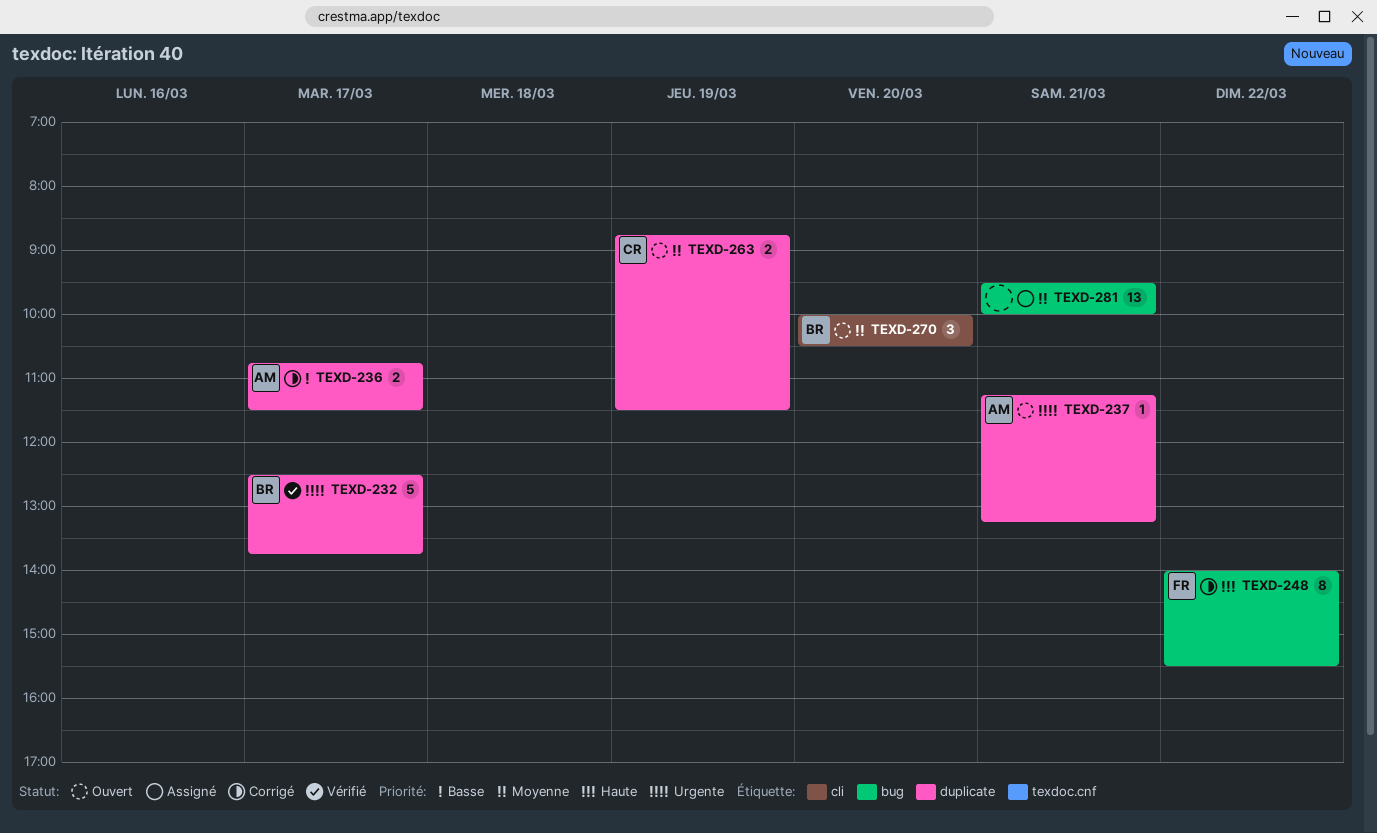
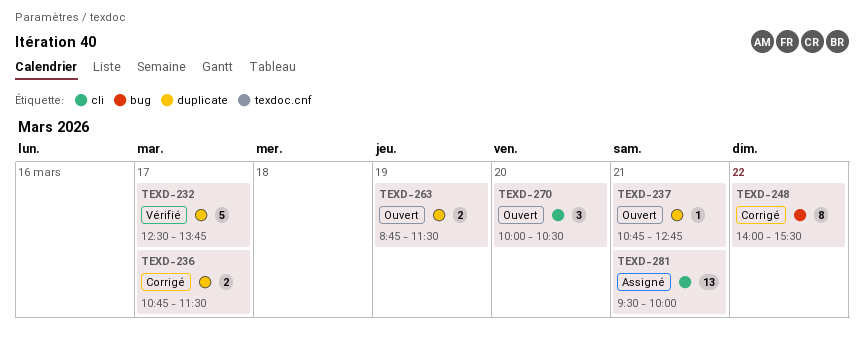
TEXD-237, begins: 11:15 -> 10:45
TEXD-237, ends: 13:15 -> 12:45
TEXD-281, label: bug -> cli

